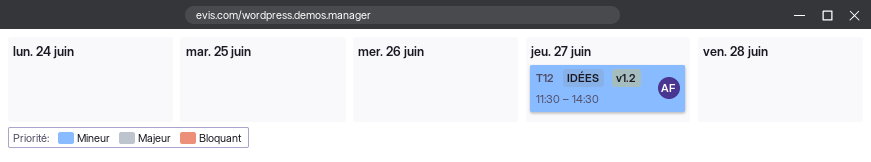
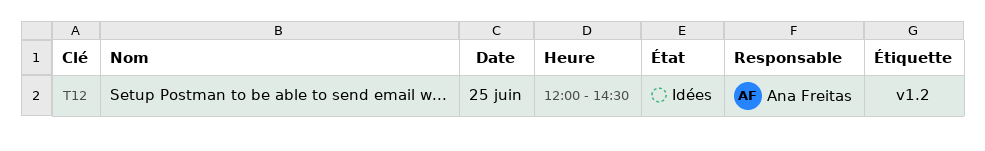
T12, day: Jun 27 -> Jun 25
T12, begins: 11:30 -> 12:00

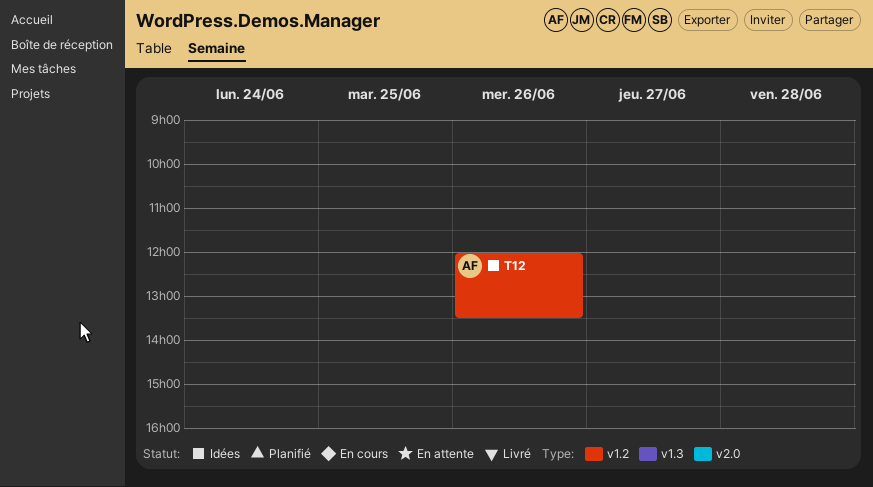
T12, day: Jun 25 -> Jun 26
T12, ends: 14:30 -> 13:30

